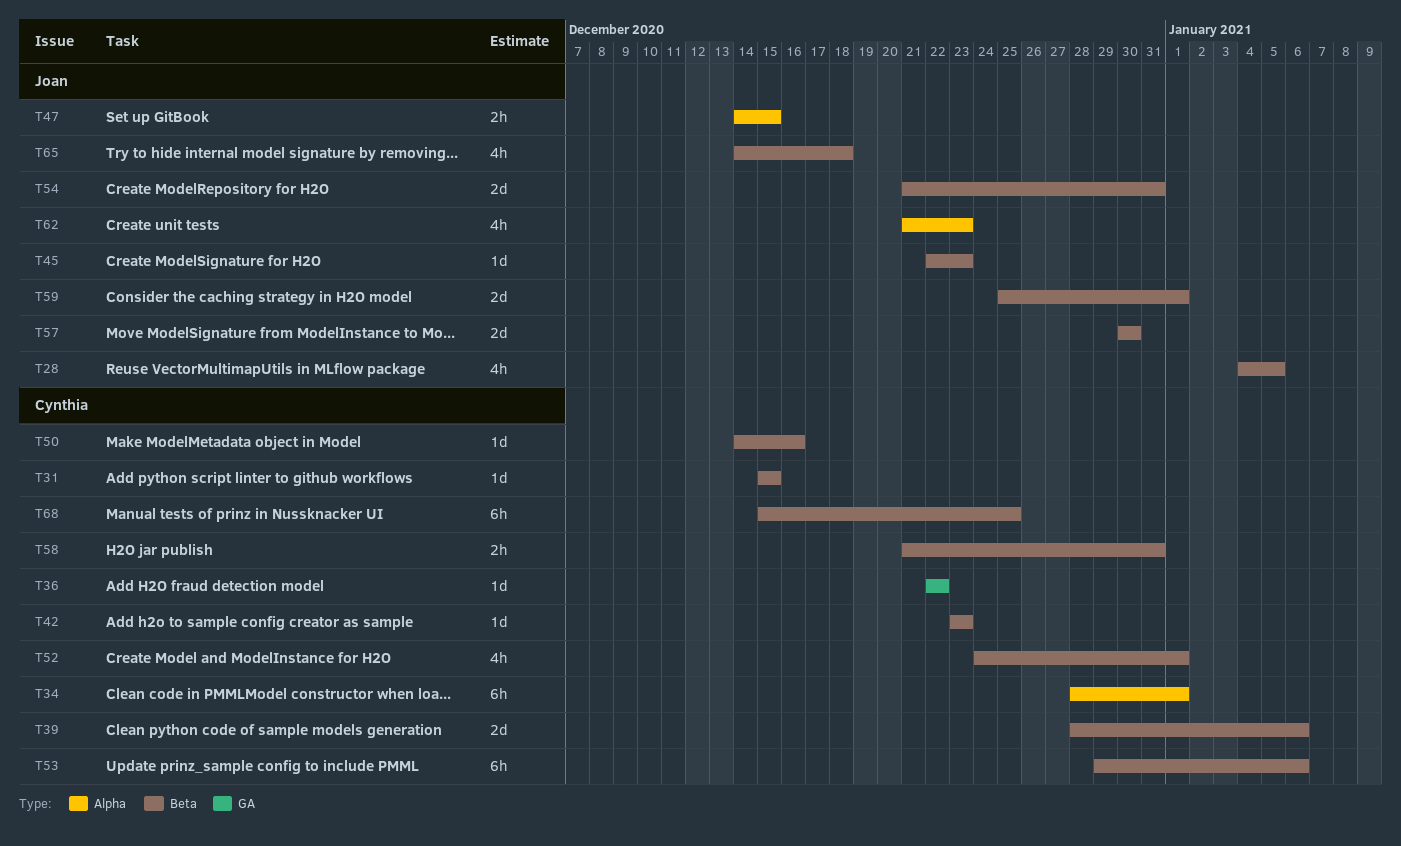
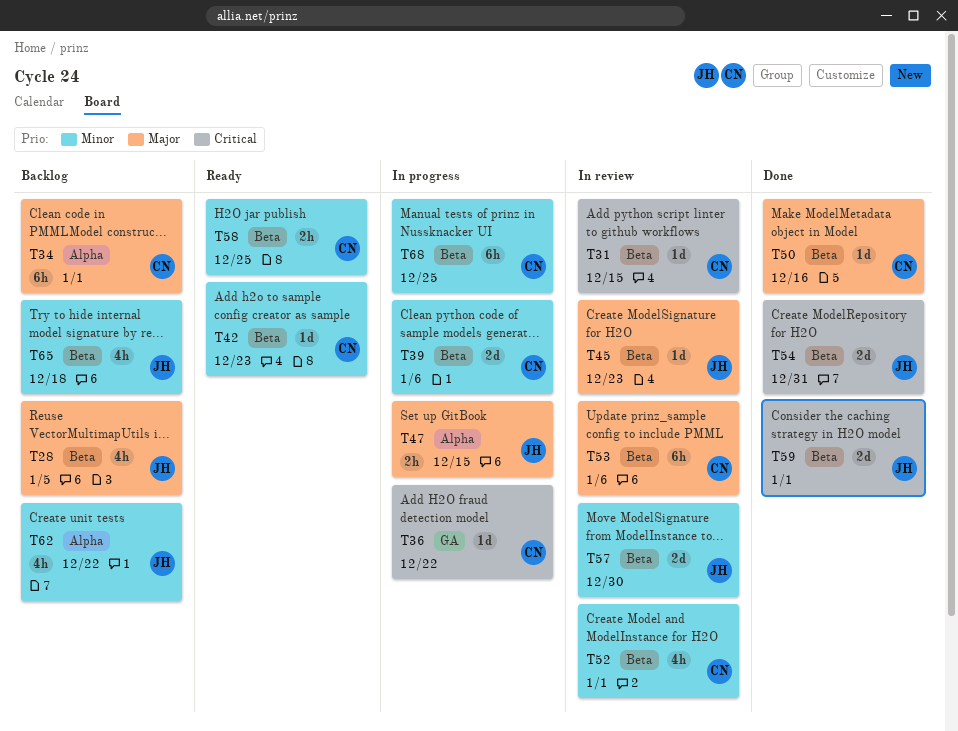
T58, due: Dec 31 -> Dec 25
T62, due: Dec 23 -> Dec 22

